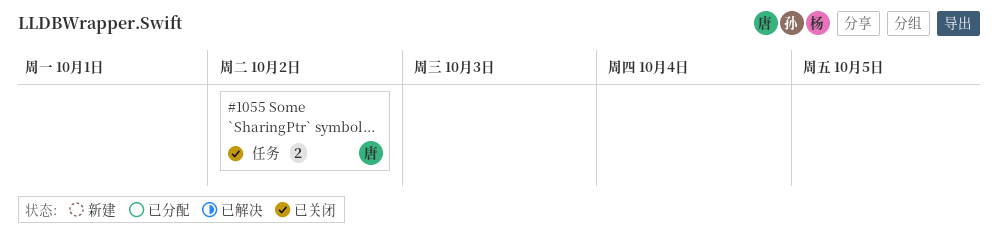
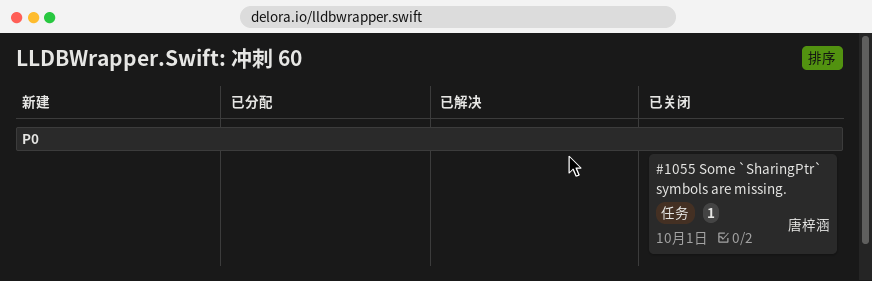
#1055, estimate: 2 -> 1
#1055, due: Oct 2 -> Oct 1

